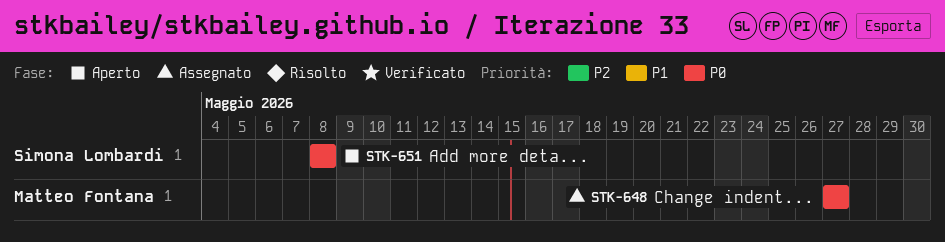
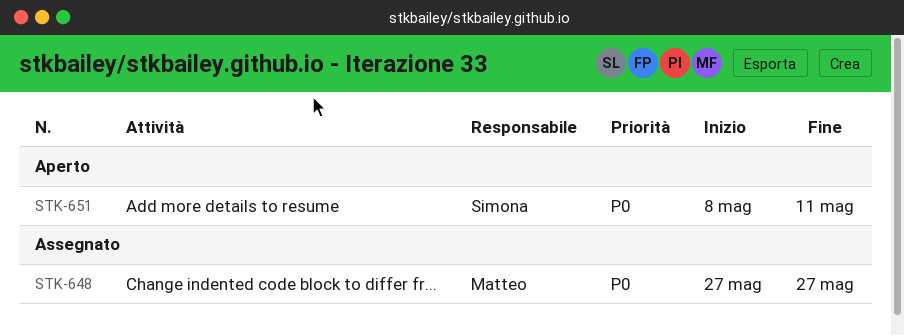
STK-651, due: May 8 -> May 11

